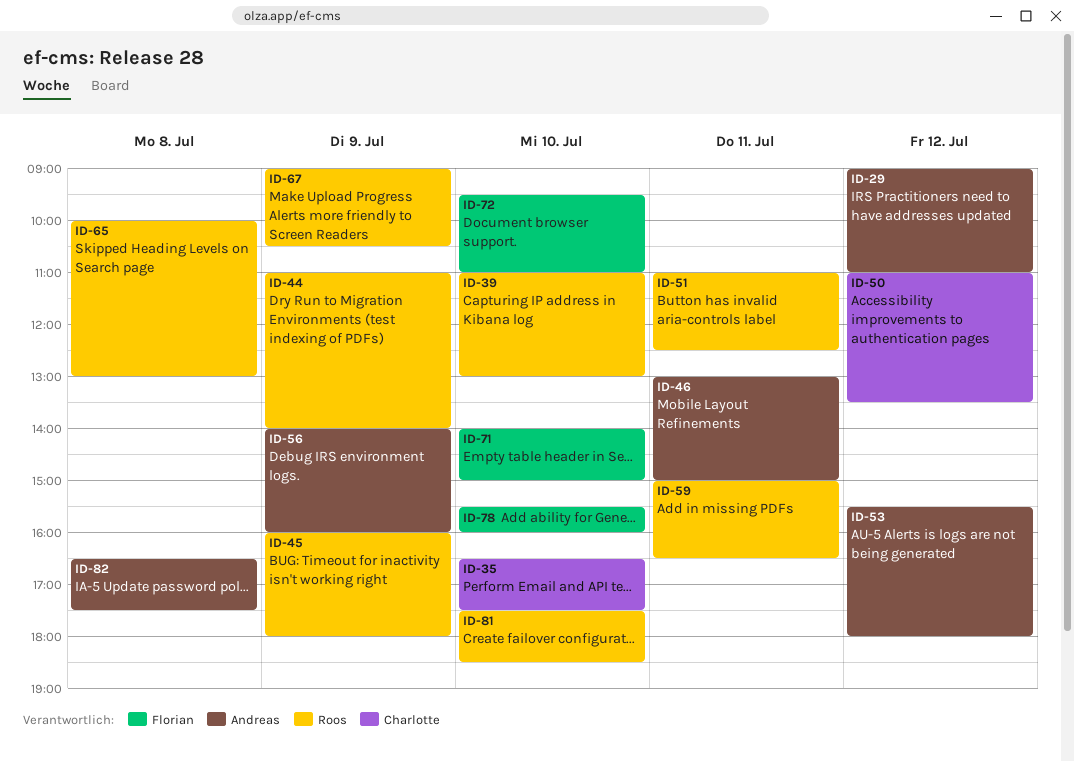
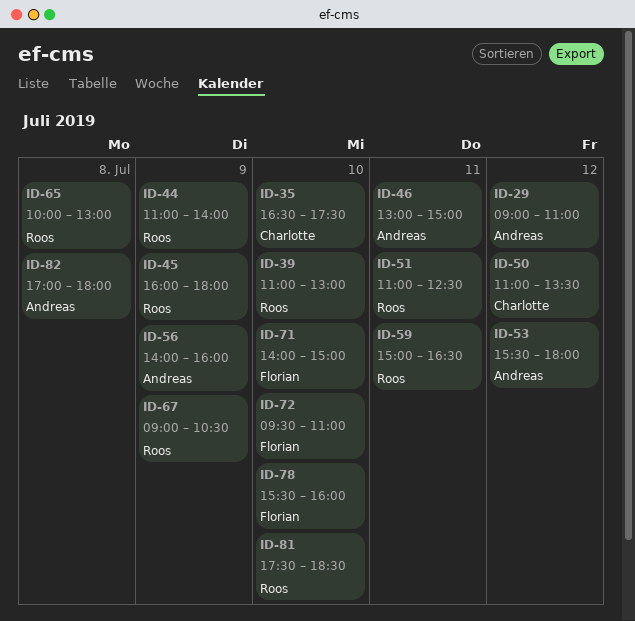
ID-82, begins: 16:30 -> 17:00
ID-82, ends: 17:30 -> 18:00

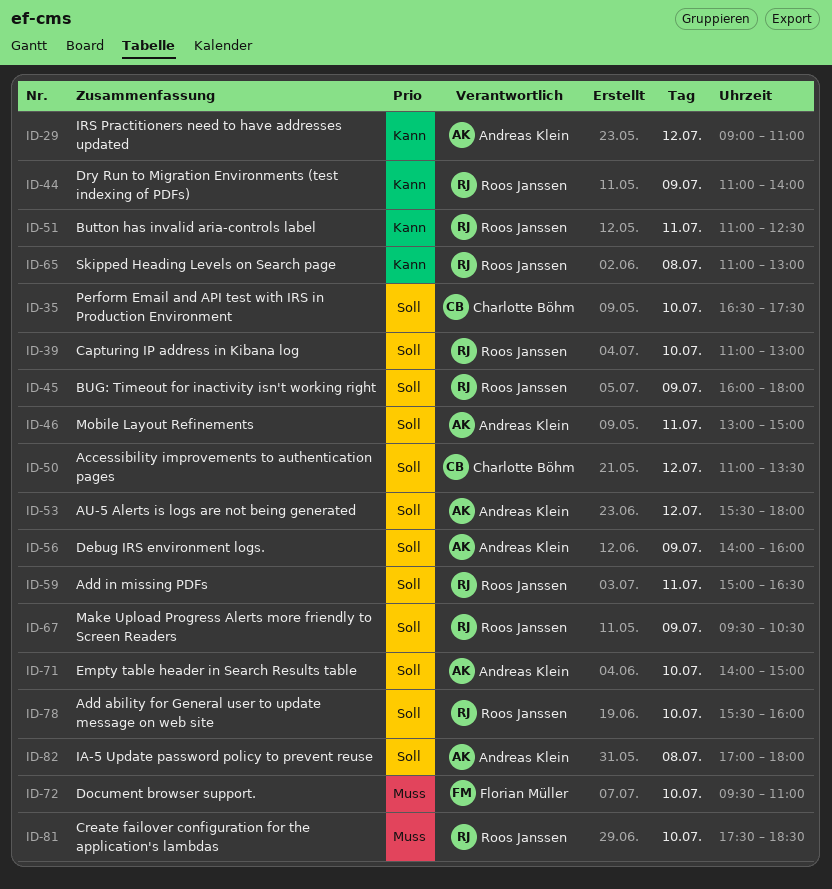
ID-65, begins: 10:00 -> 11:00
ID-67, begins: 09:00 -> 09:30
ID-71, owner: Florian Müller -> Andreas Klein
ID-78, owner: Florian Müller -> Roos Janssen

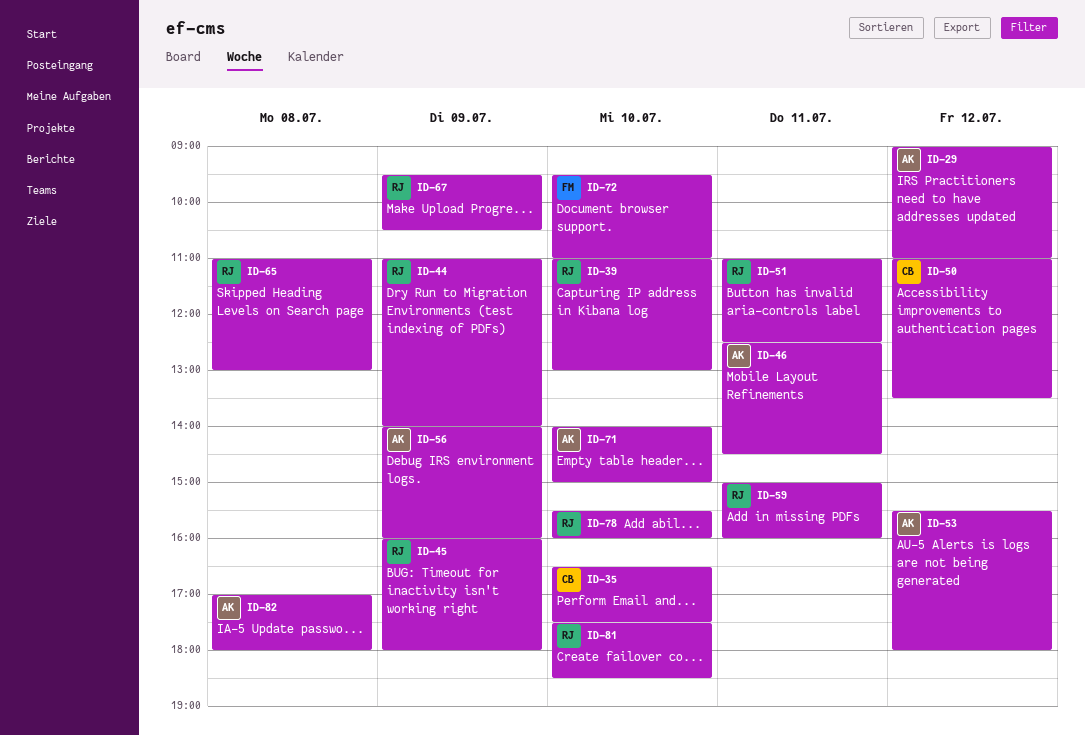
ID-46, begins: 13:00 -> 12:30
ID-46, ends: 15:00 -> 14:30
ID-59, ends: 16:30 -> 16:00

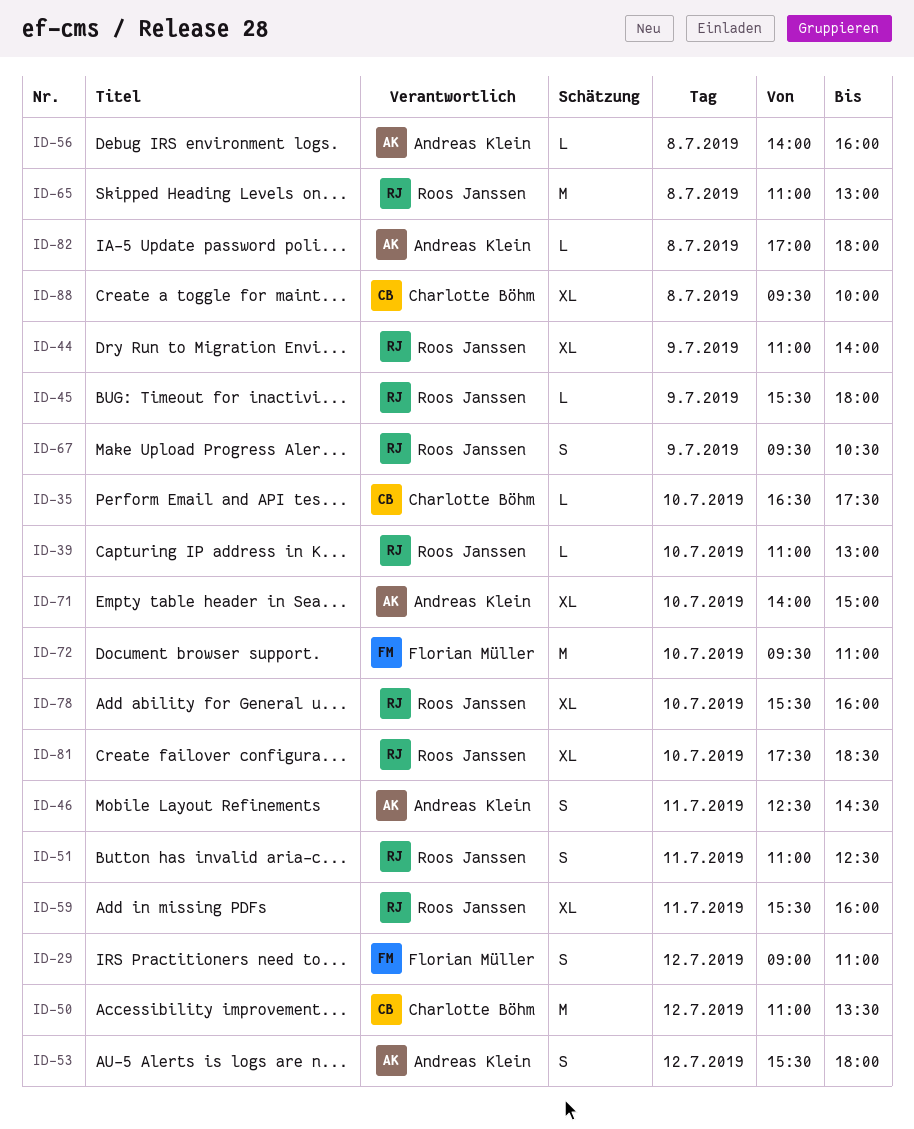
ID-29, owner: Andreas Klein -> Florian Müller
ID-45, begins: 16:00 -> 15:30
ID-56, day: Jul 9 -> Jul 8
ID-59, begins: 15:00 -> 15:30
ID-88: none -> present

